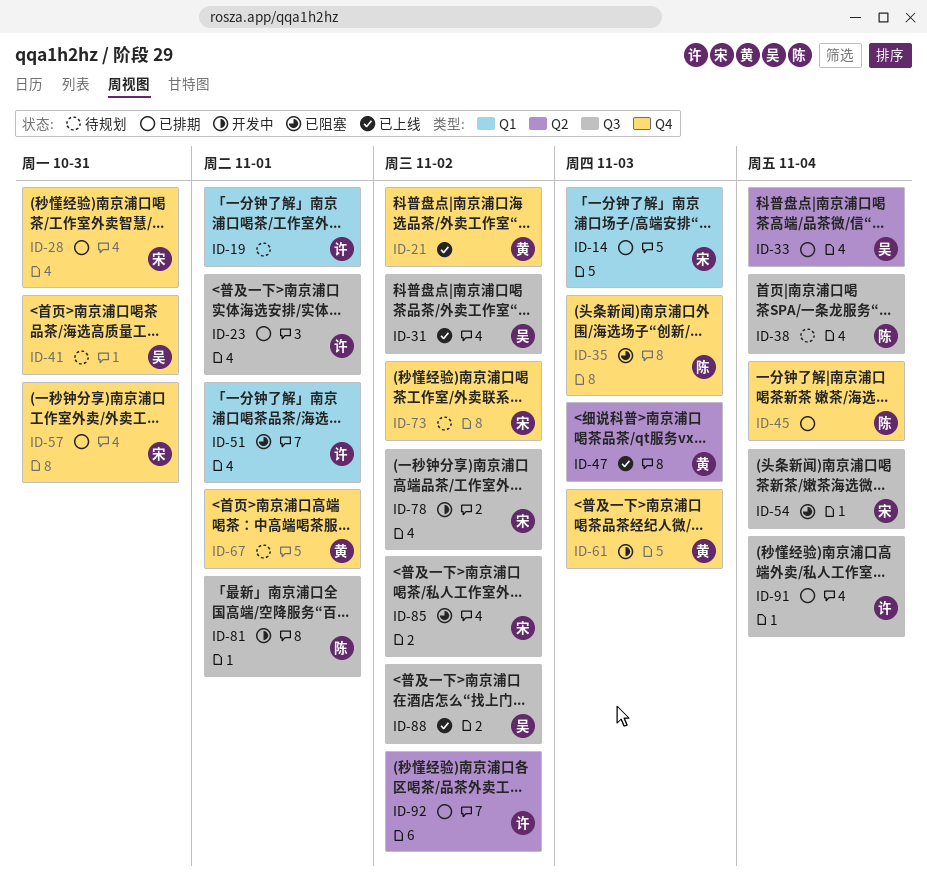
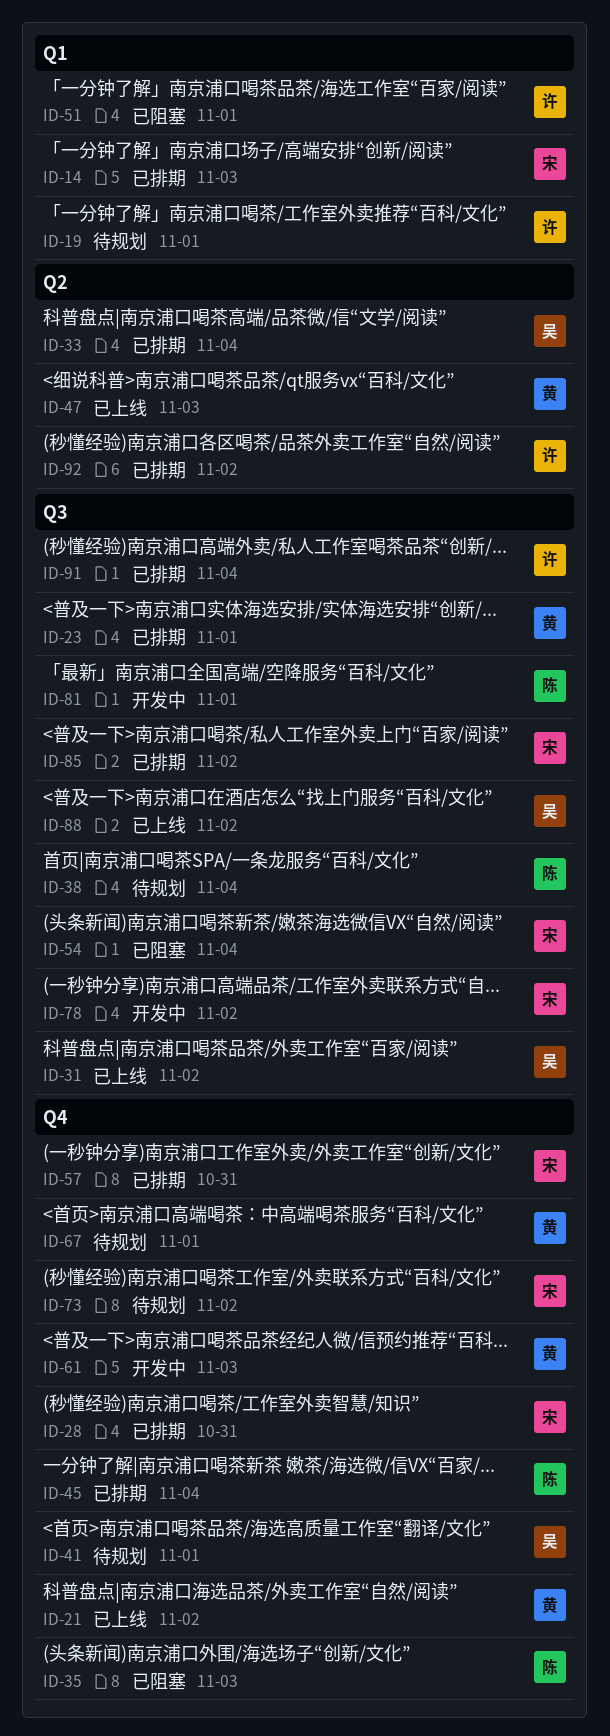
ID-23, owner: 许 -> 黄
ID-41, due: Oct 31 -> Nov 1
ID-85, status: 已阻塞 -> 已排期

